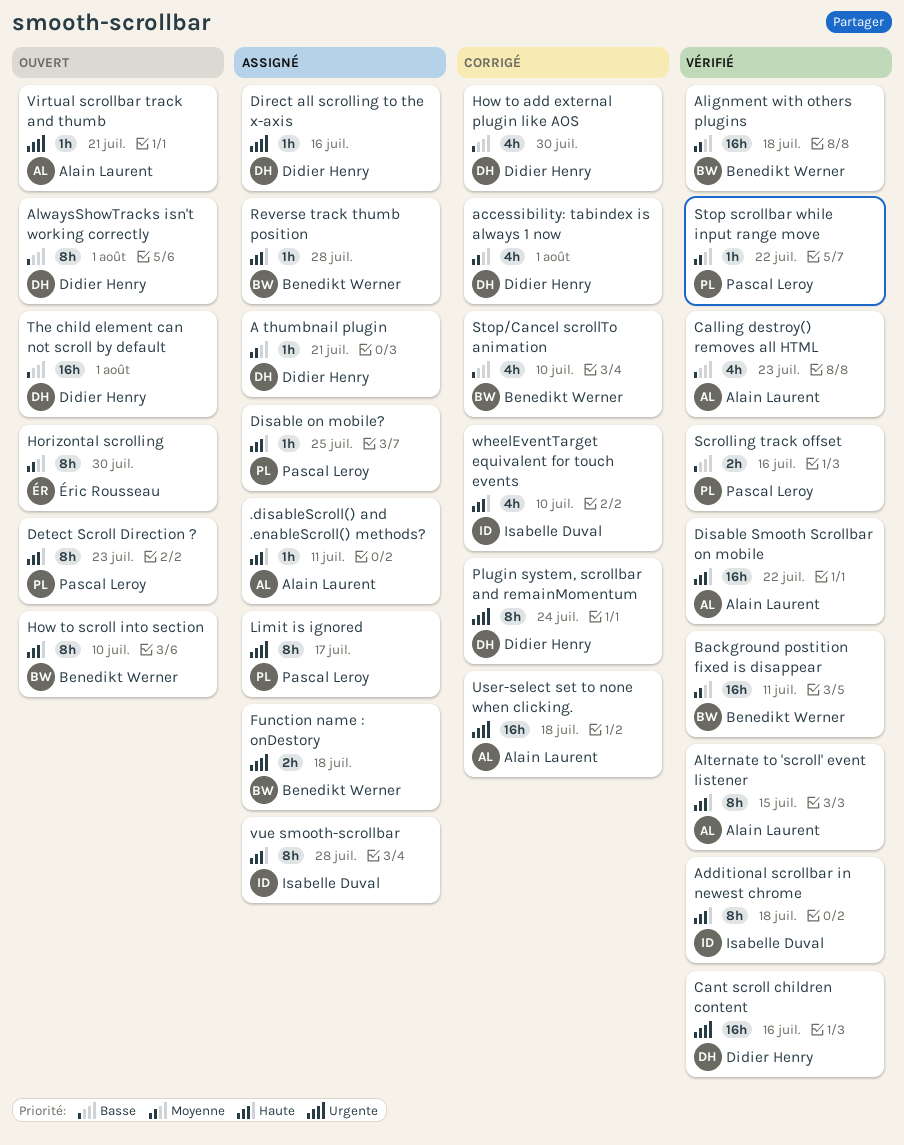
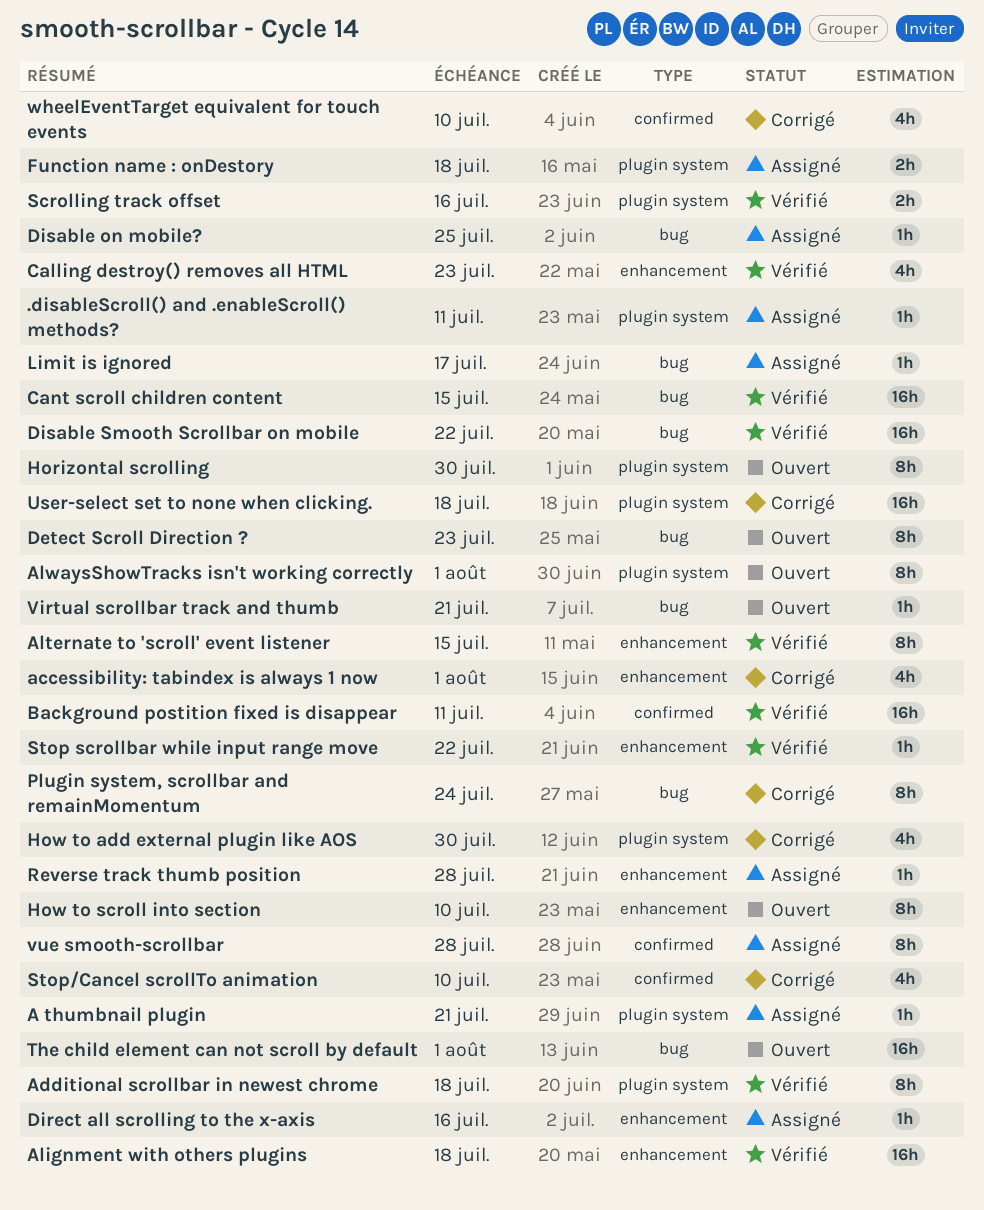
Cant scroll children content, due: Jul 16 -> Jul 15
Limit is ignored, estimate: 8h -> 1h

